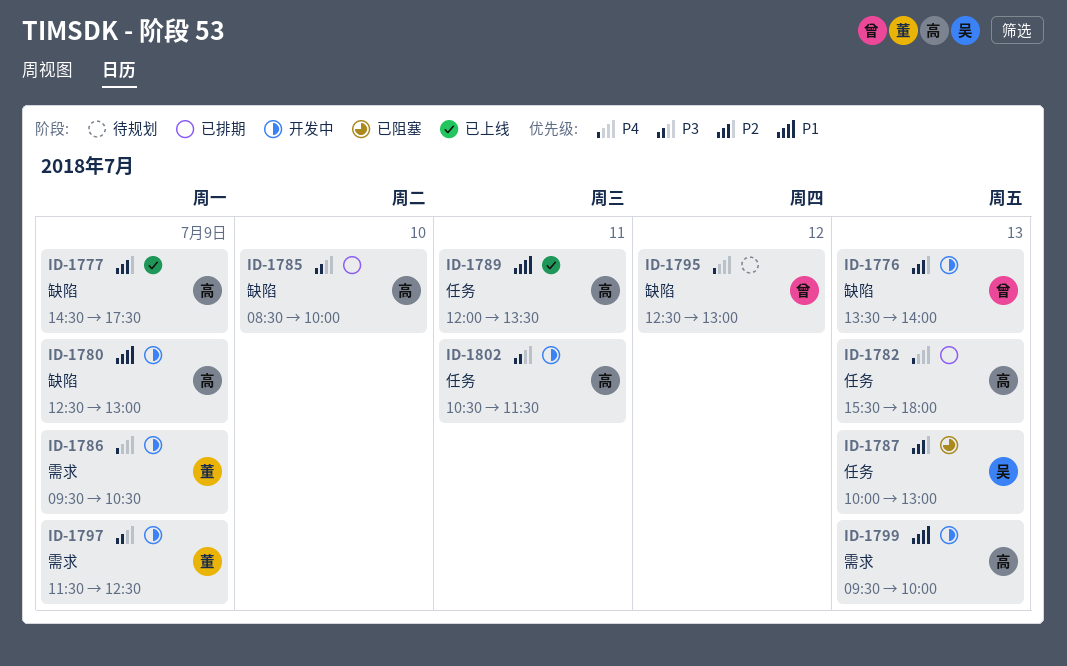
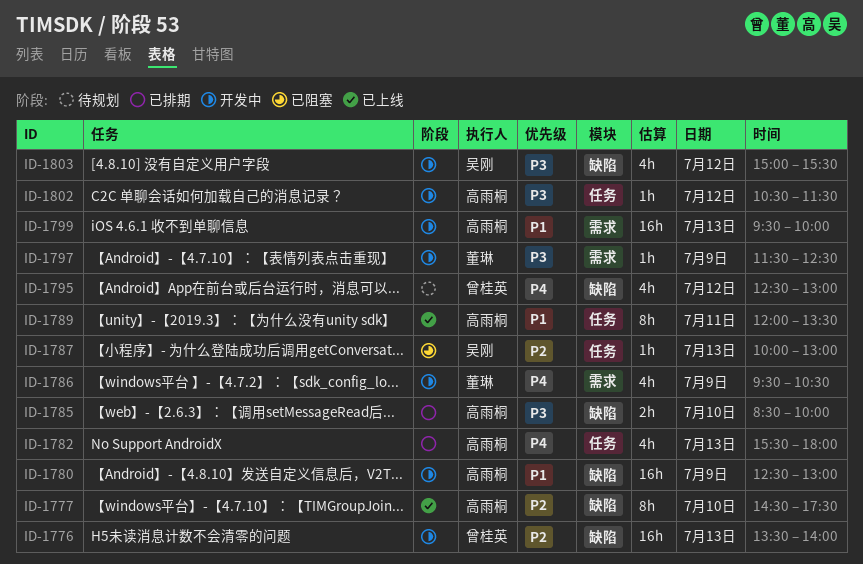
ID-1777, day: Jul 9 -> Jul 10
ID-1802, day: Jul 11 -> Jul 12
ID-1803: none -> present

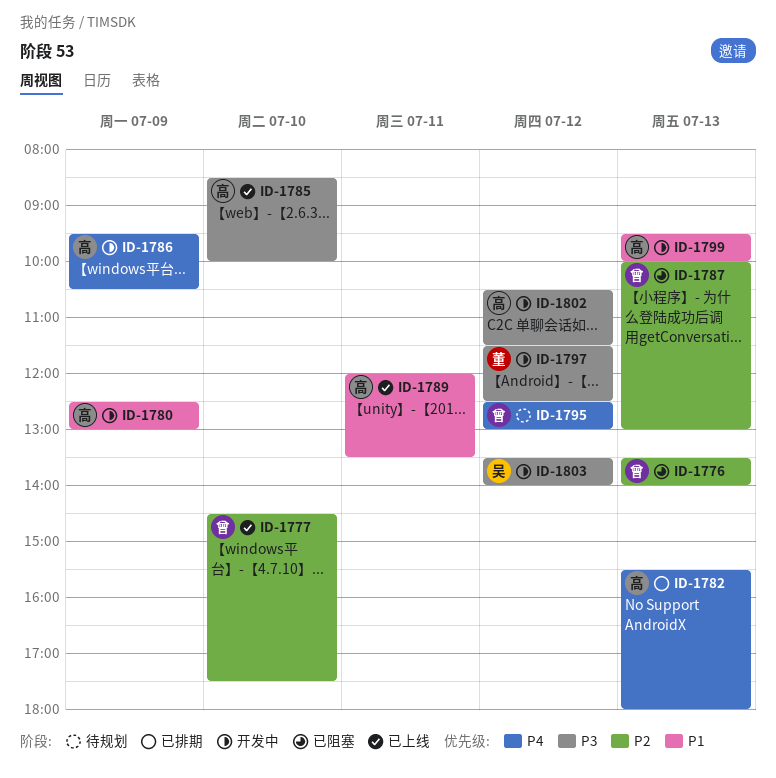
ID-1776, status: 开发中 -> 已阻塞
ID-1777, owner: 高雨桐 -> 曾桂英
ID-1785, status: 已排期 -> 已上线
ID-1786, owner: 董琳 -> 高雨桐
ID-1787, owner: 吴刚 -> 曾桂英
ID-1797, day: Jul 9 -> Jul 12
ID-1803, begins: 15:00 -> 13:30
ID-1803, ends: 15:30 -> 14:00

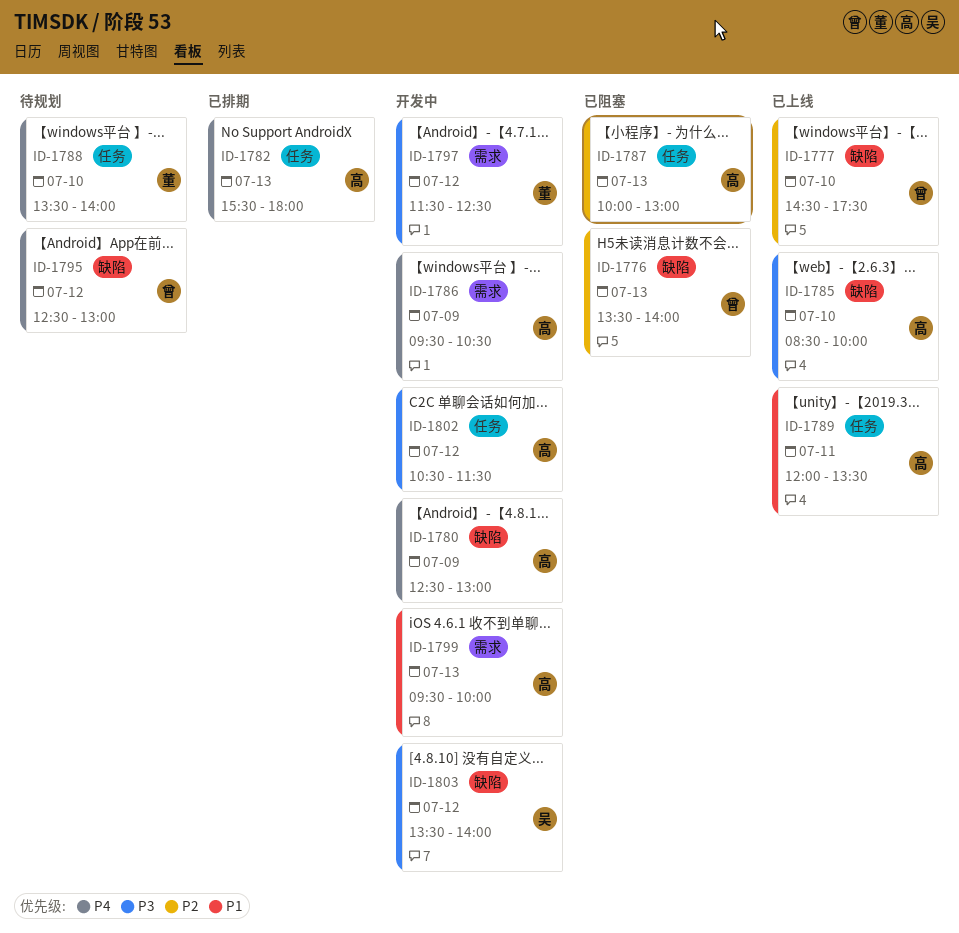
ID-1780, priority: P1 -> P4
ID-1787, owner: 曾 -> 高
ID-1788: none -> present

